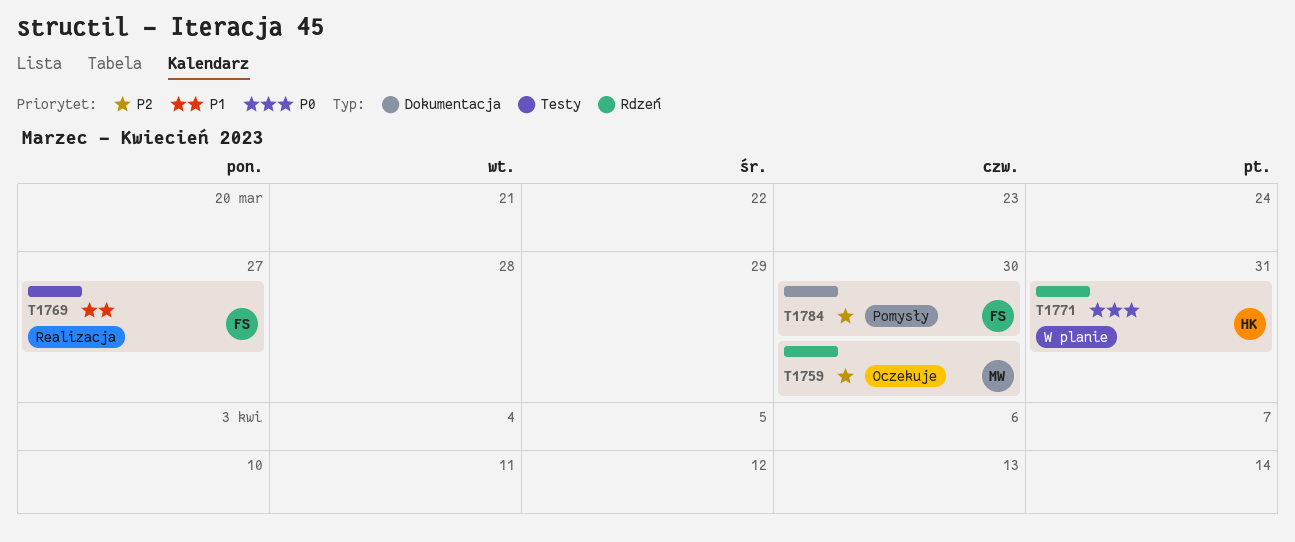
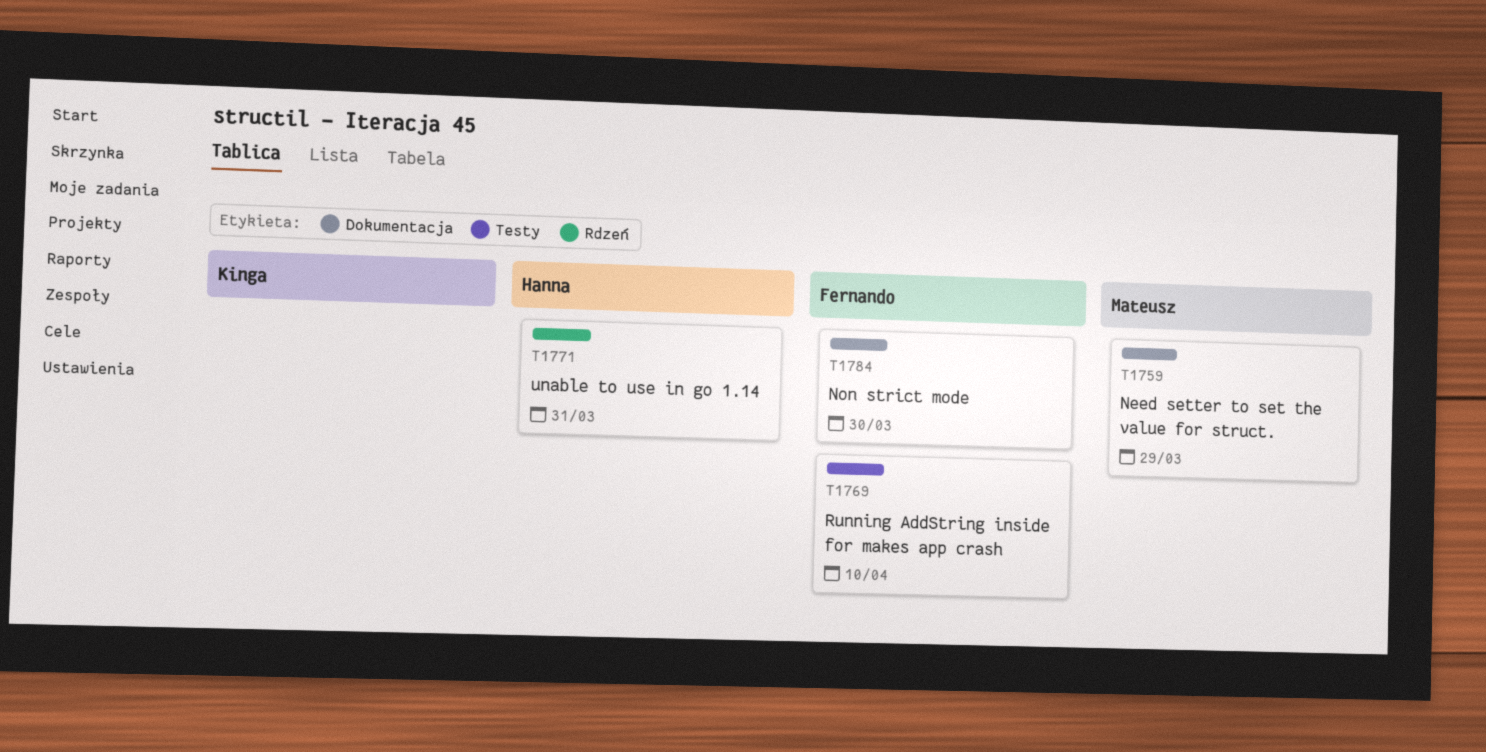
T1759, label: Rdzeń -> Dokumentacja
T1759, due: Mar 30 -> Mar 29
T1769, due: Mar 27 -> Apr 10

